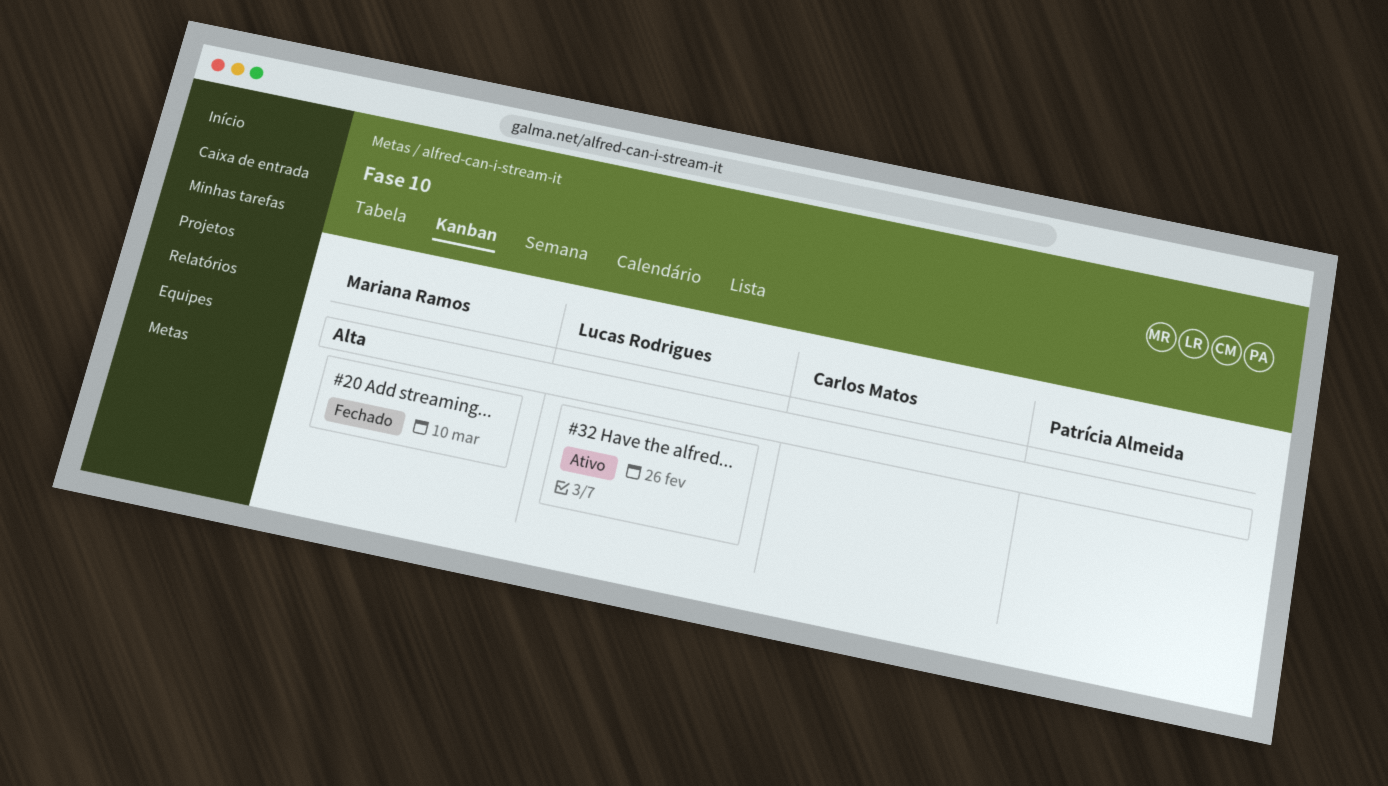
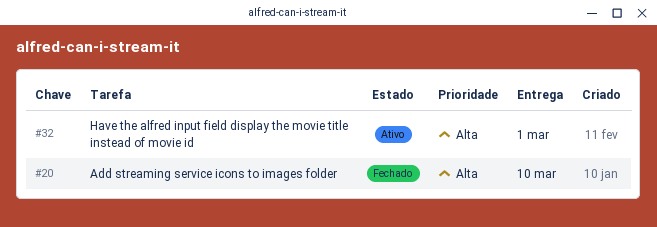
#32, due: Feb 26 -> Mar 1

